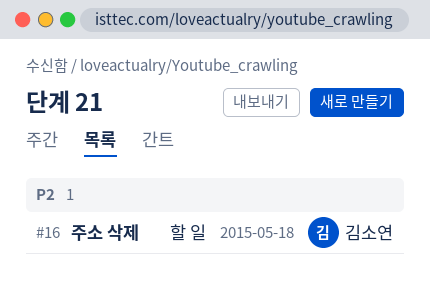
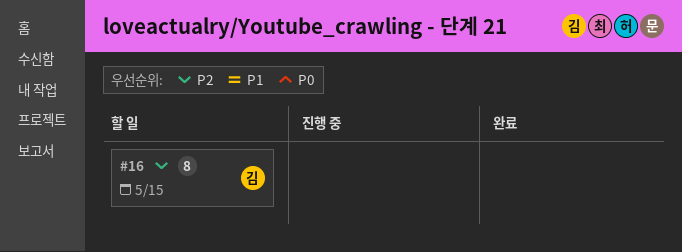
#16, due: May 18 -> May 15

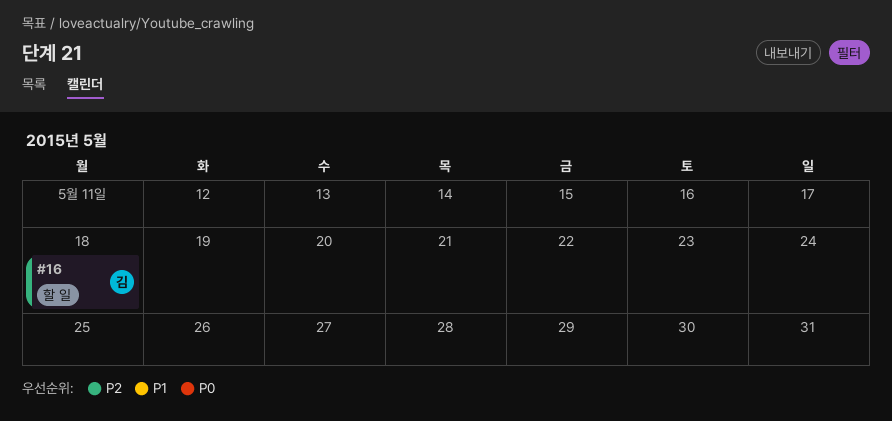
#16, due: May 15 -> May 18

